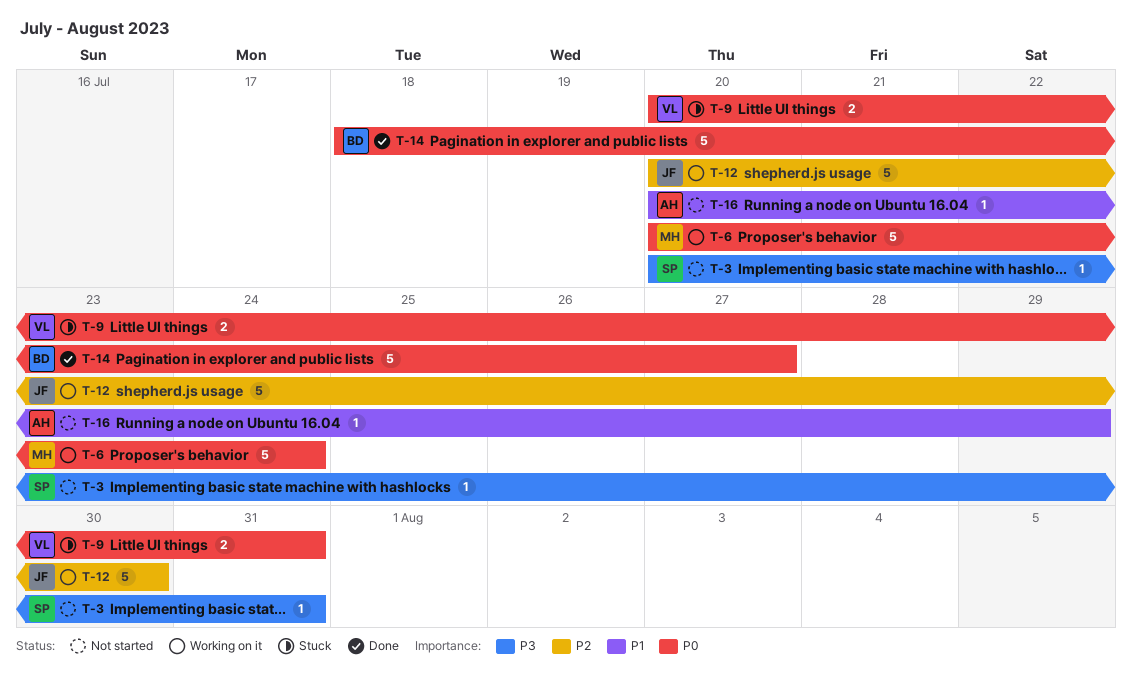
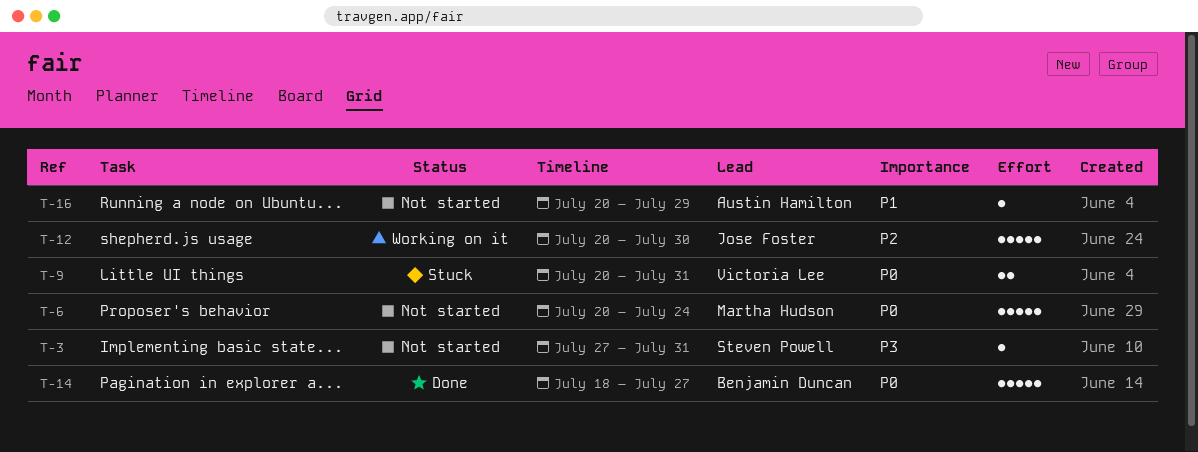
T-3, start: Jul 20 -> Jul 27
T-6, status: Working on it -> Not started

